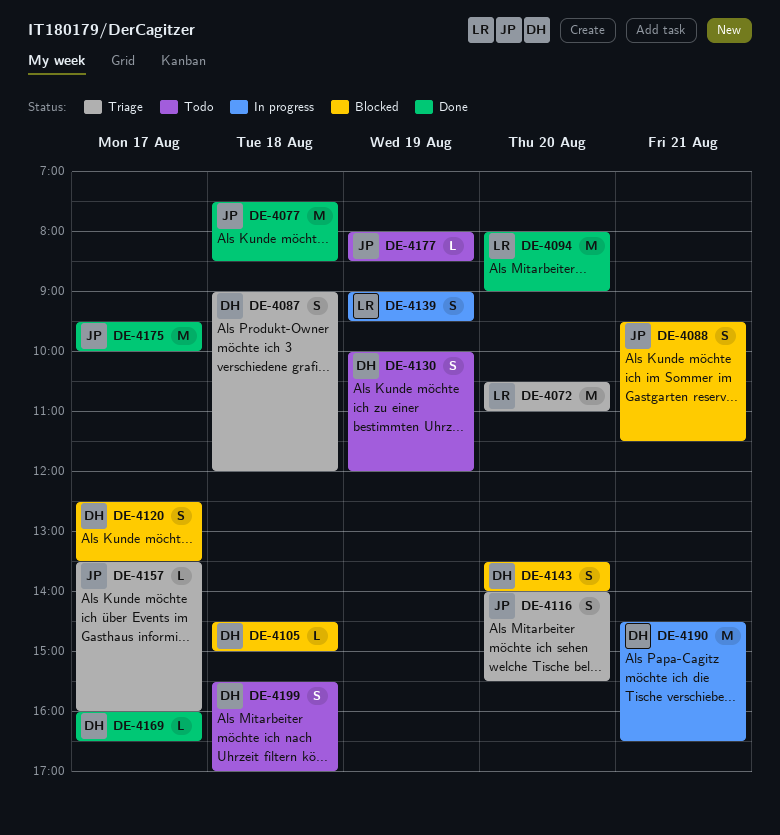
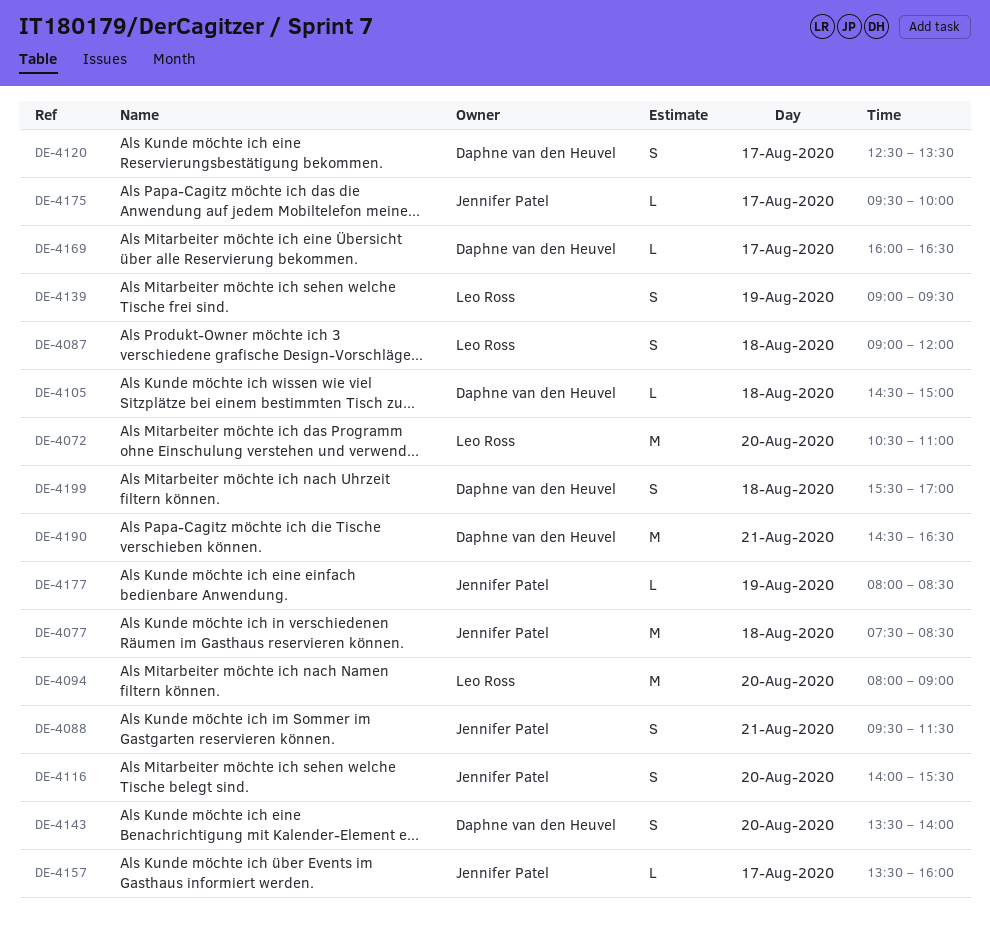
DE-4087, owner: Daphne van den Heuvel -> Leo Ross
DE-4130: present -> none
DE-4175, estimate: M -> L

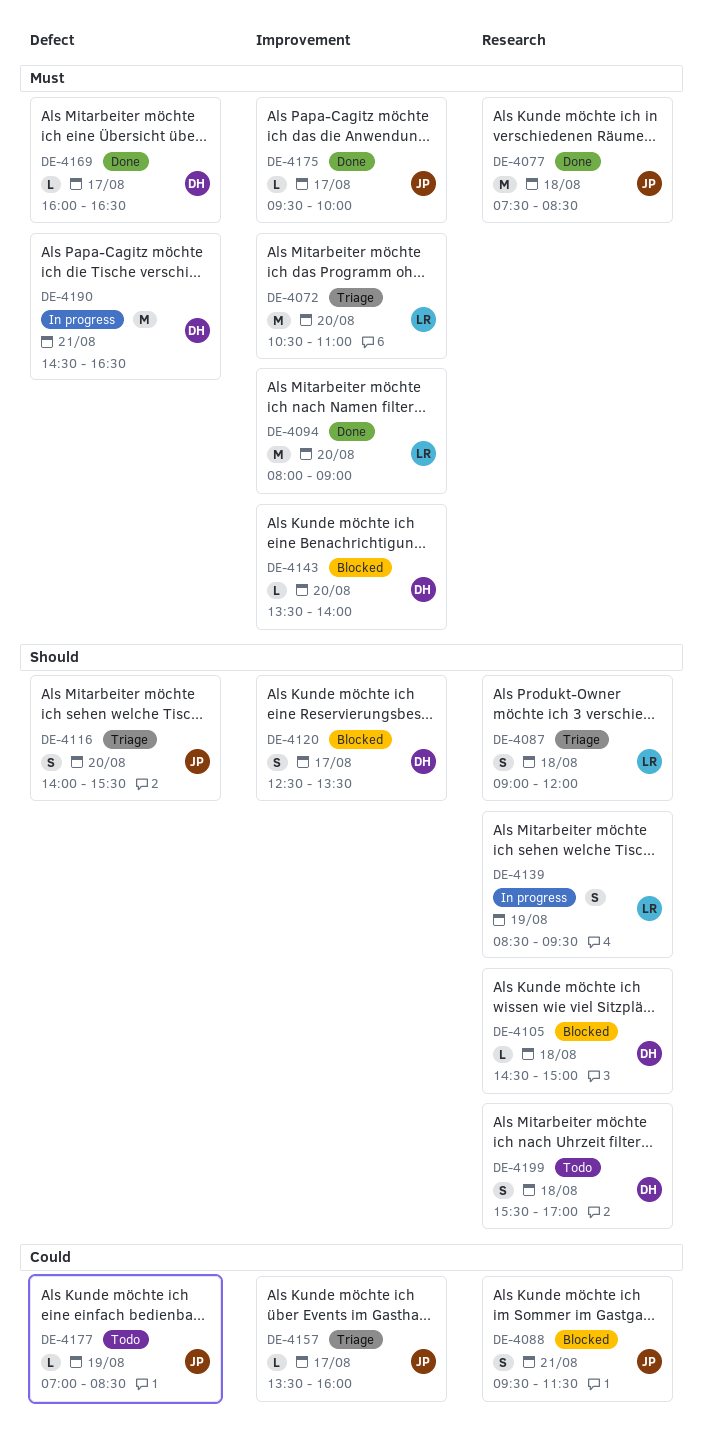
DE-4139, begins: 09:00 -> 08:30
DE-4143, estimate: S -> L
DE-4177, begins: 08:00 -> 07:00

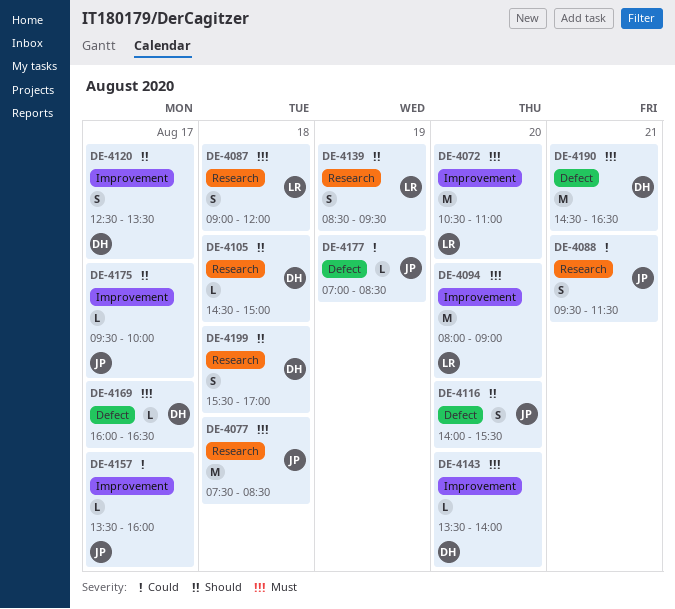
DE-4087, priority: Should -> Must
DE-4175, priority: Must -> Should

